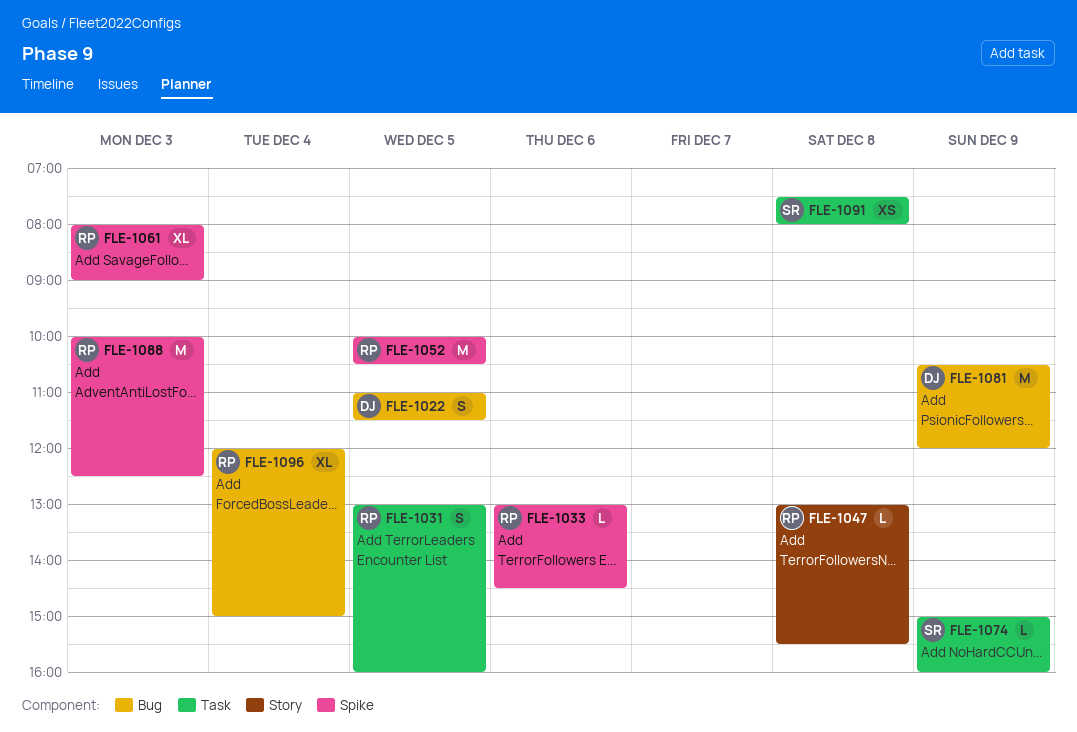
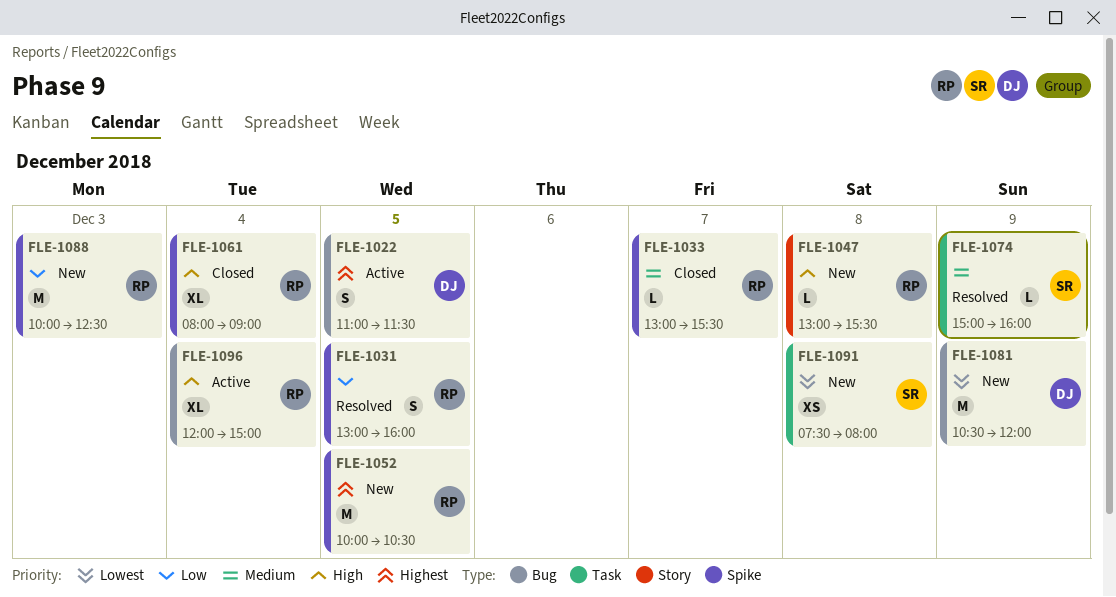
FLE-1031, label: Task -> Spike
FLE-1033, day: Dec 6 -> Dec 7
FLE-1033, ends: 14:30 -> 15:30
FLE-1061, day: Dec 3 -> Dec 4

